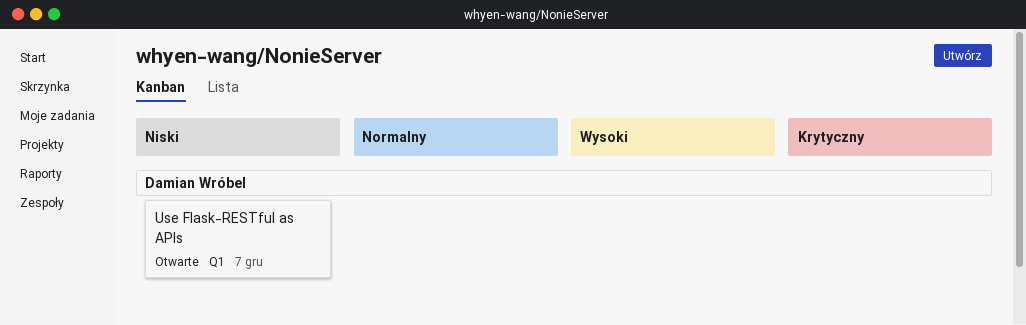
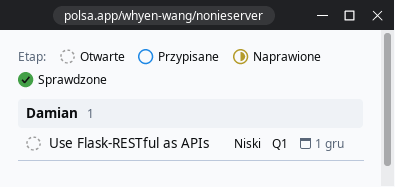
Use Flask-RESTful as APIs, due: Dec 7 -> Dec 1

